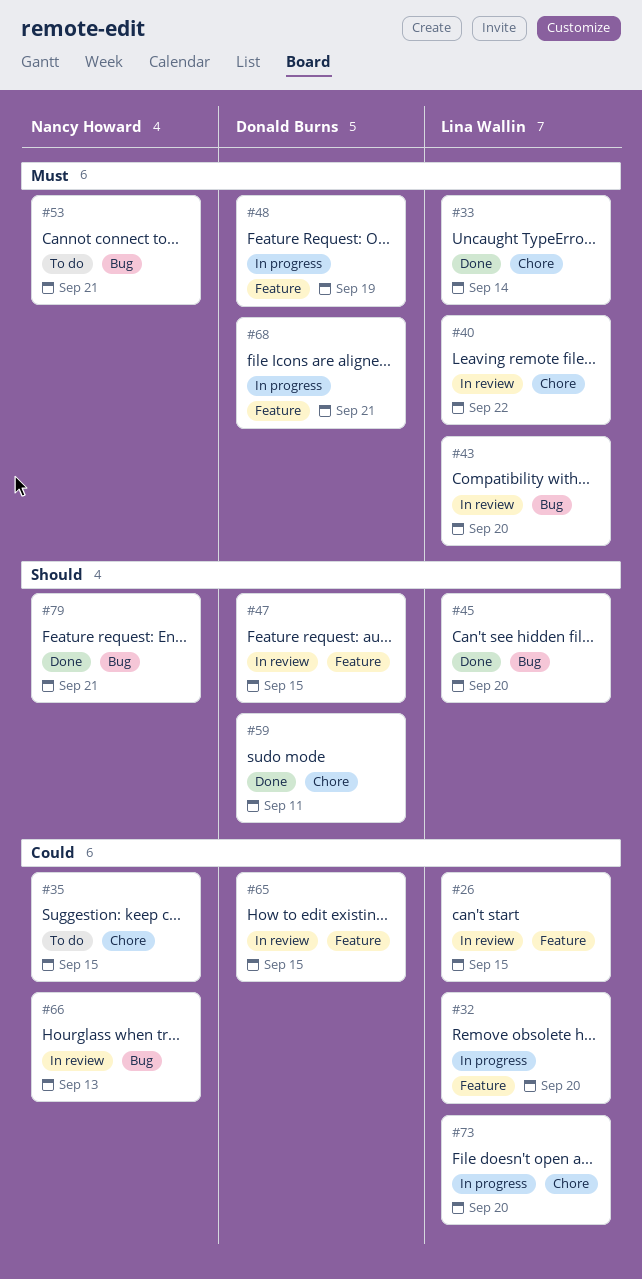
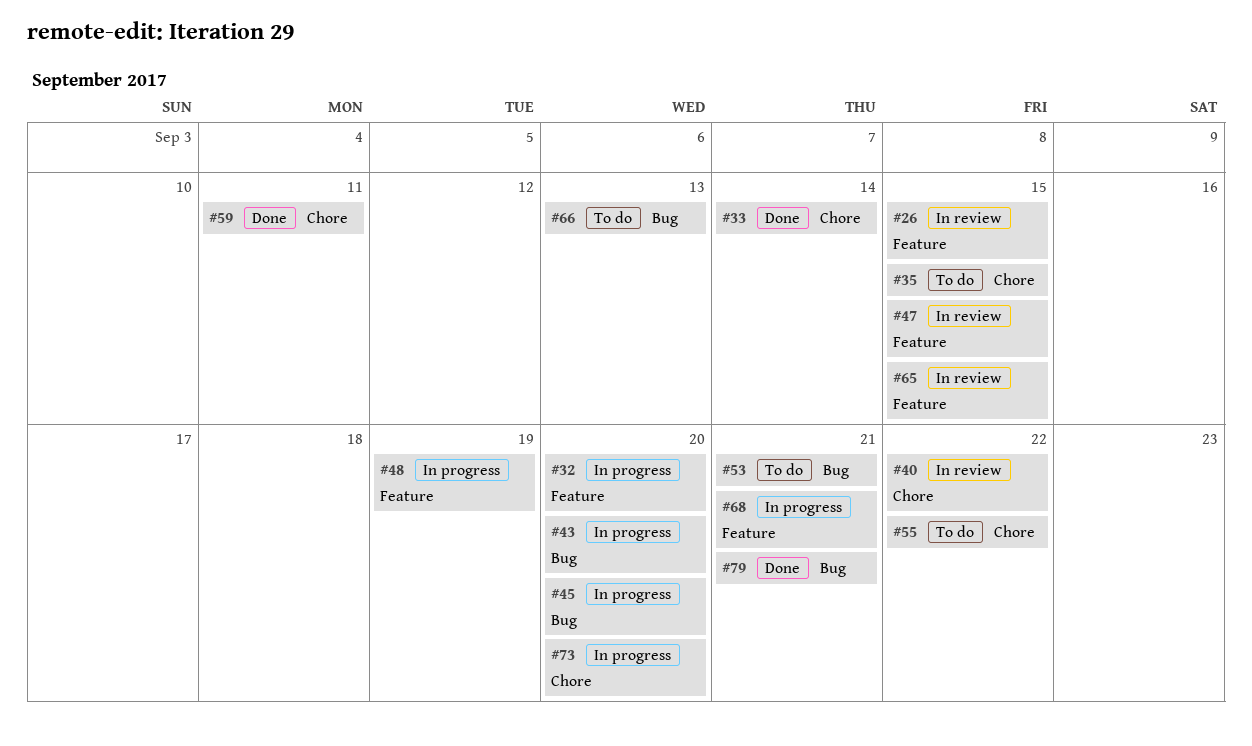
#43, status: In review -> In progress
#45, status: Done -> In progress
#55: none -> present
#66, status: In review -> To do

